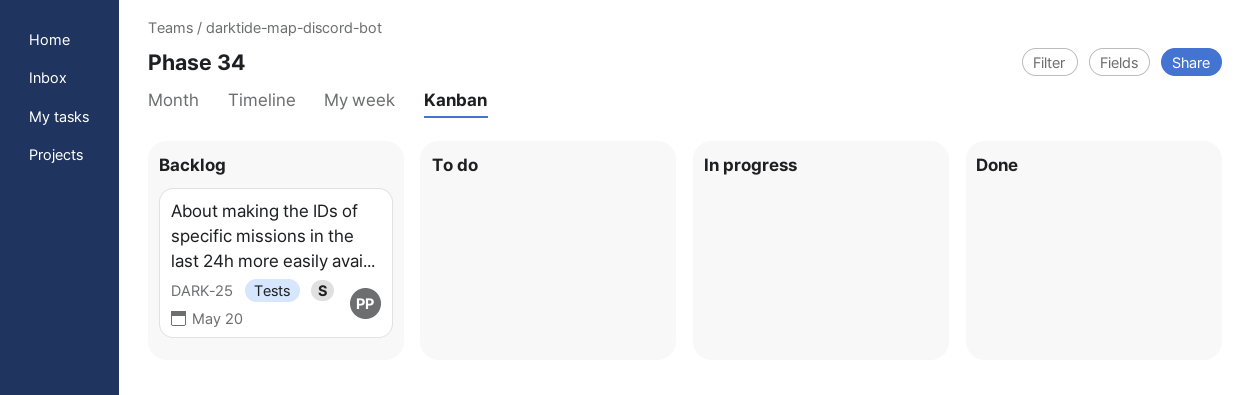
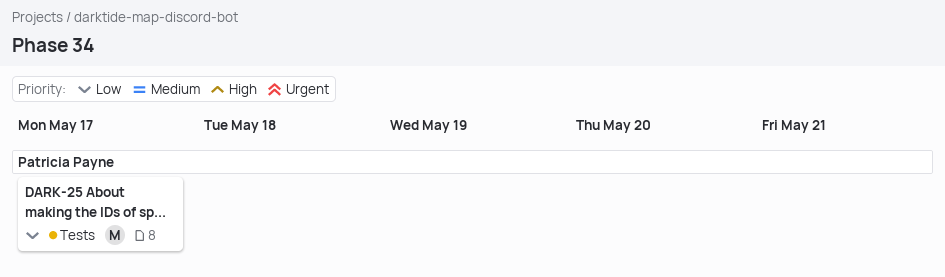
DARK-25, estimate: S -> M
DARK-25, due: May 20 -> May 17

